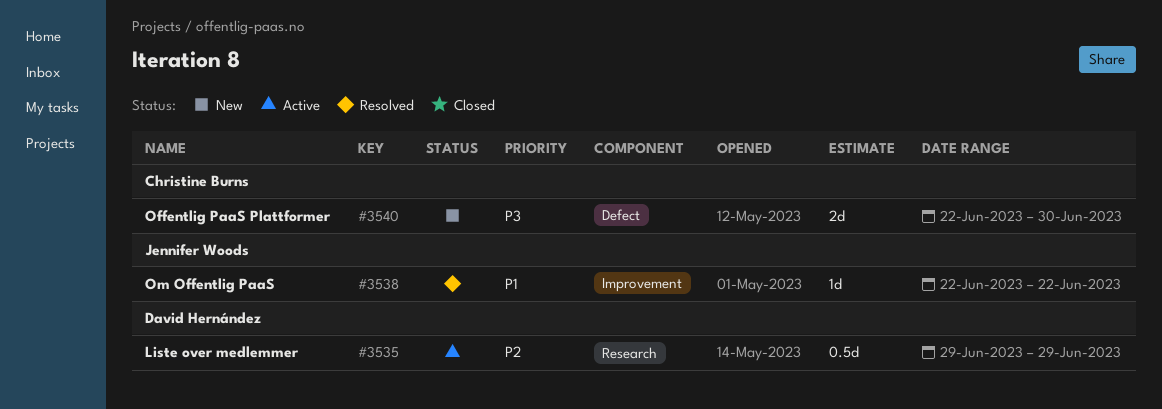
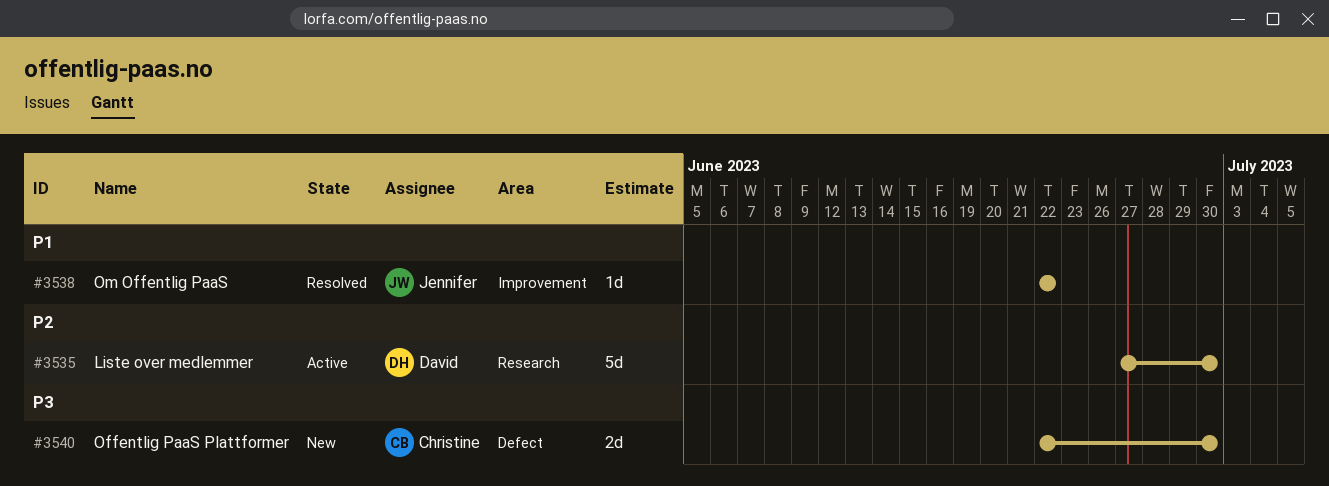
#3535, estimate: 0.5d -> 5d
#3535, start: Jun 29 -> Jun 27
#3535, due: Jun 29 -> Jun 30

